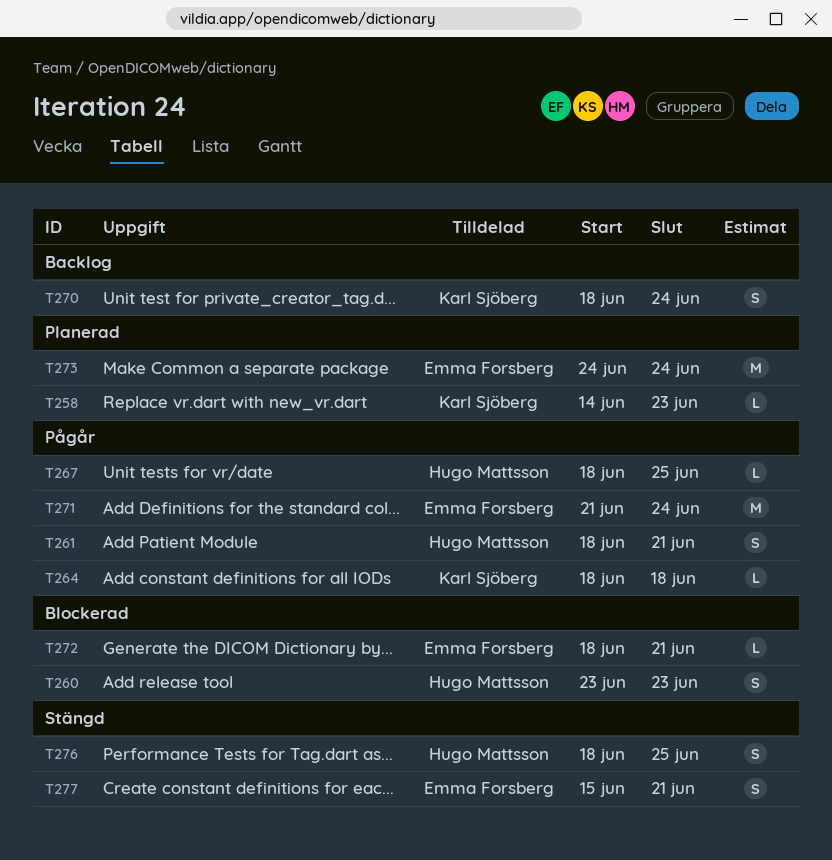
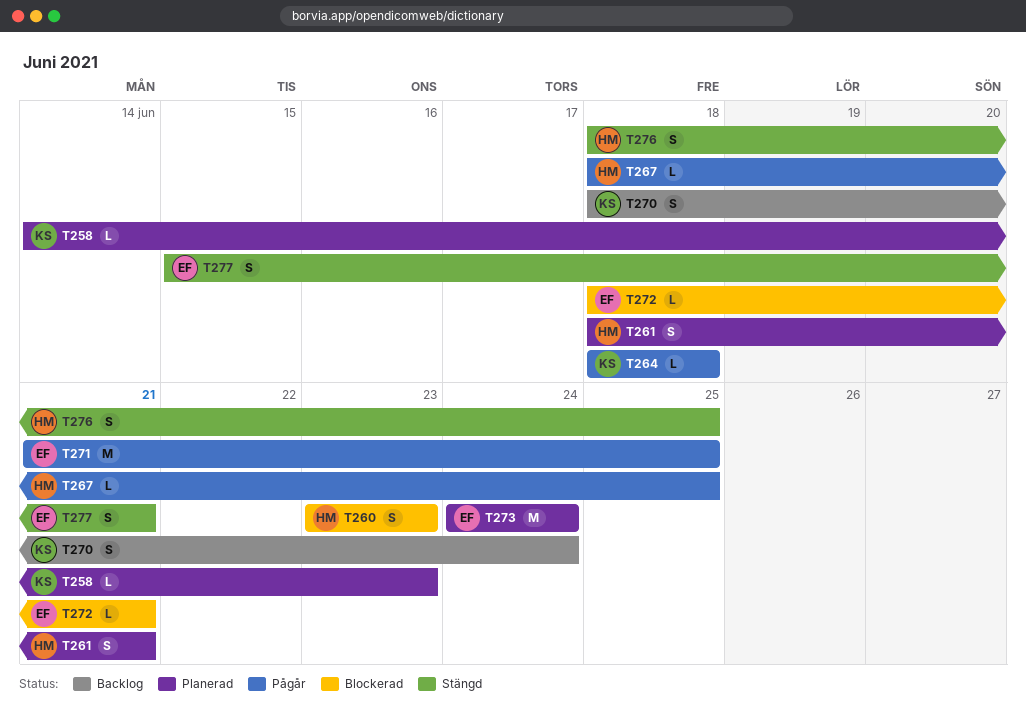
T261, status: Pågår -> Planerad
T271, due: Jun 24 -> Jun 25

